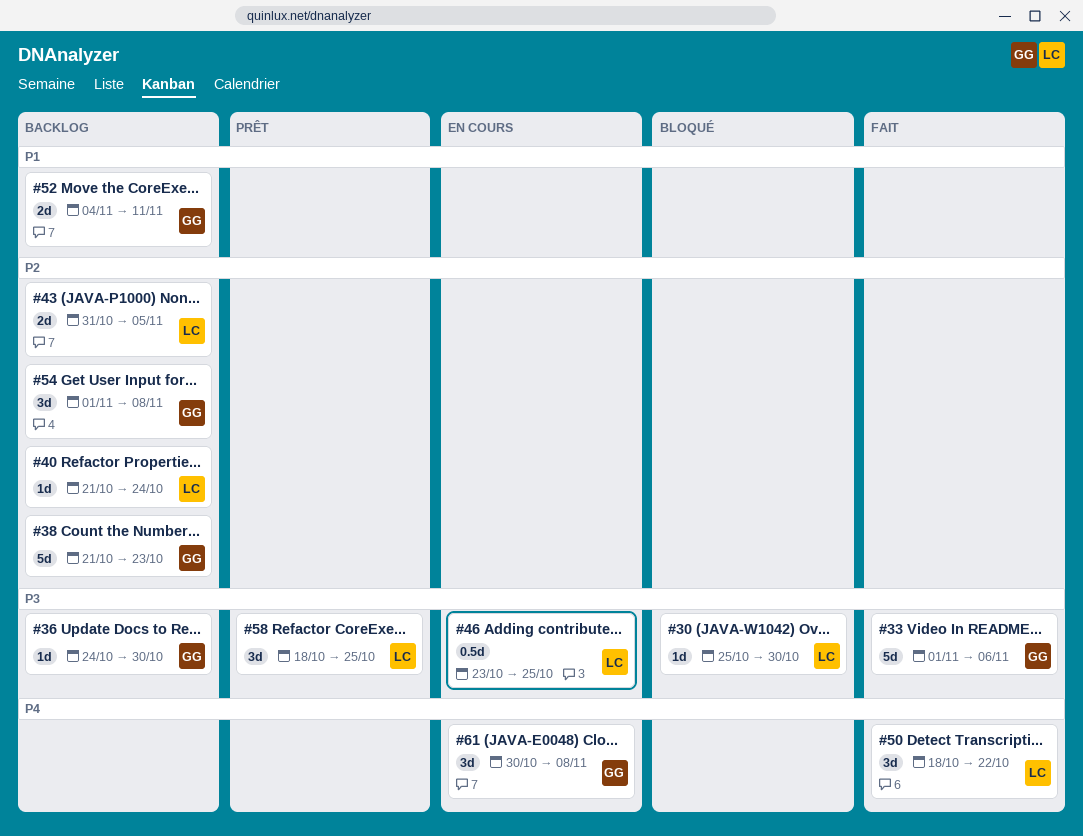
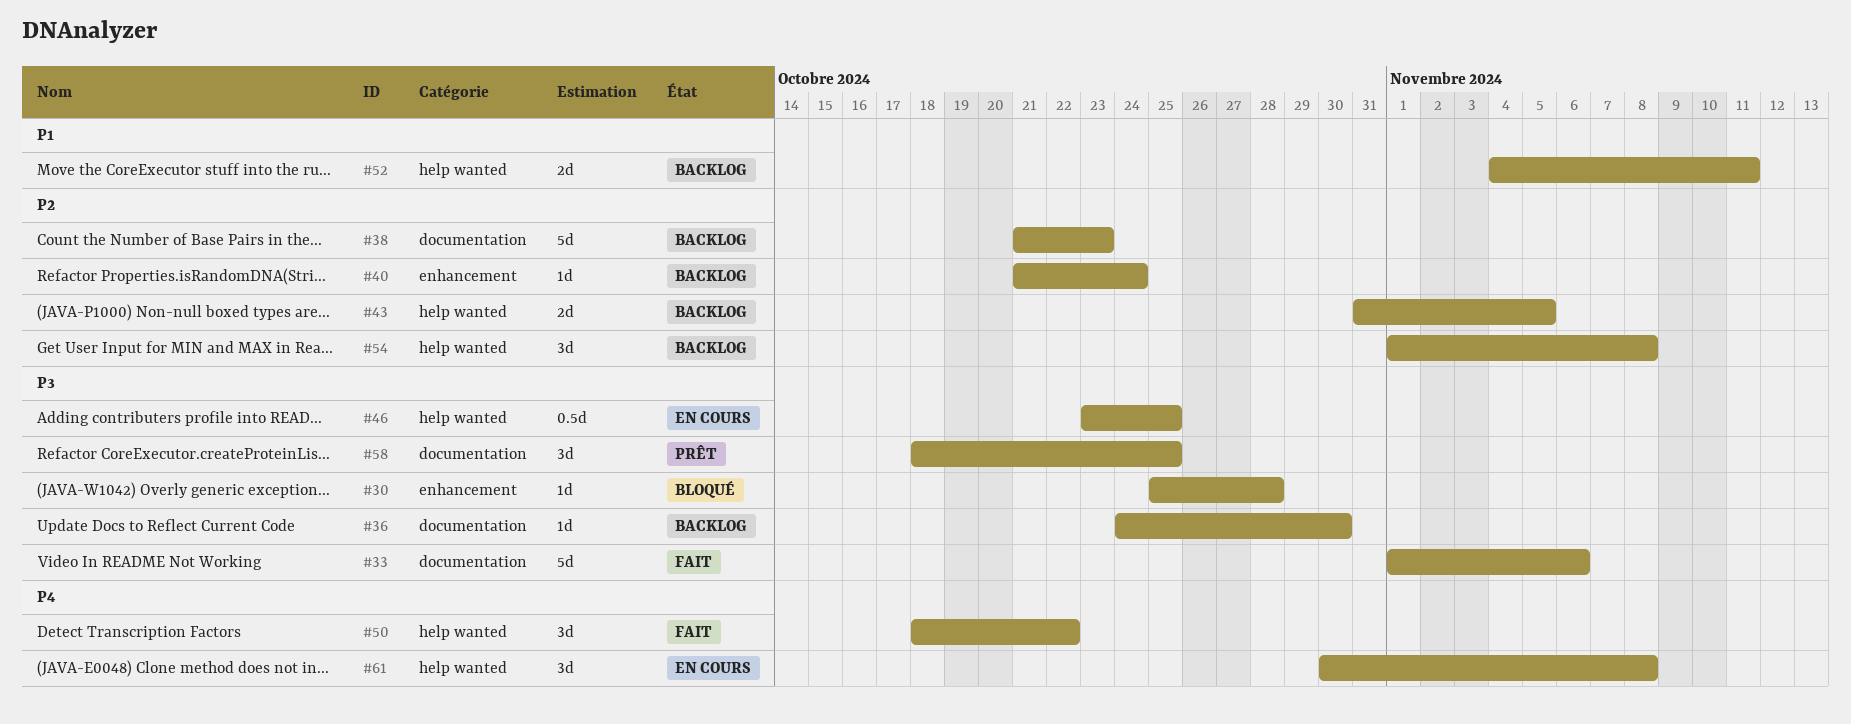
#30, due: Oct 30 -> Oct 28

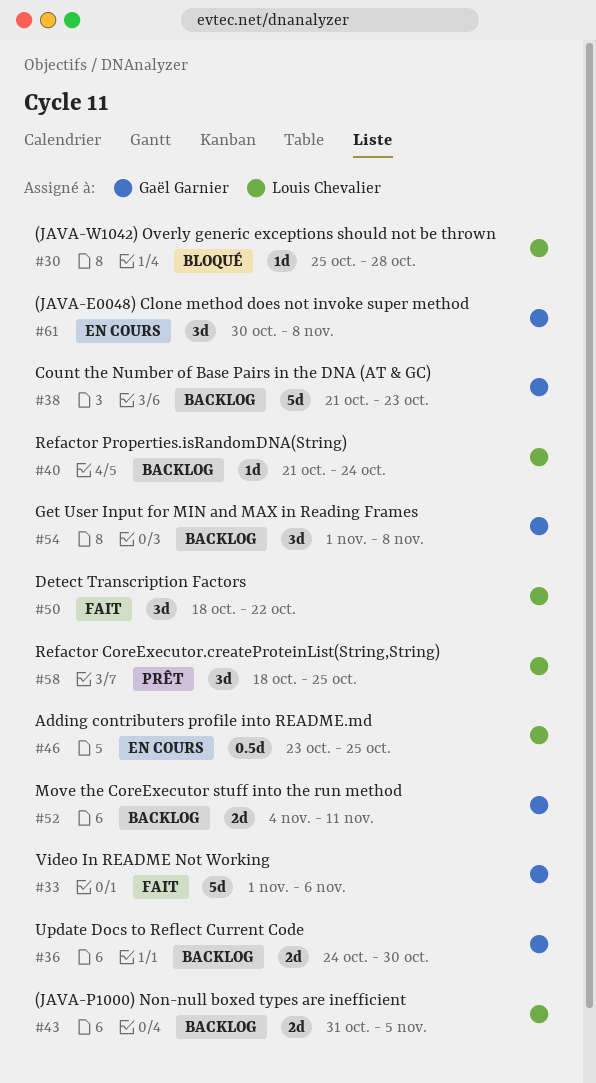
#36, estimate: 1d -> 2d

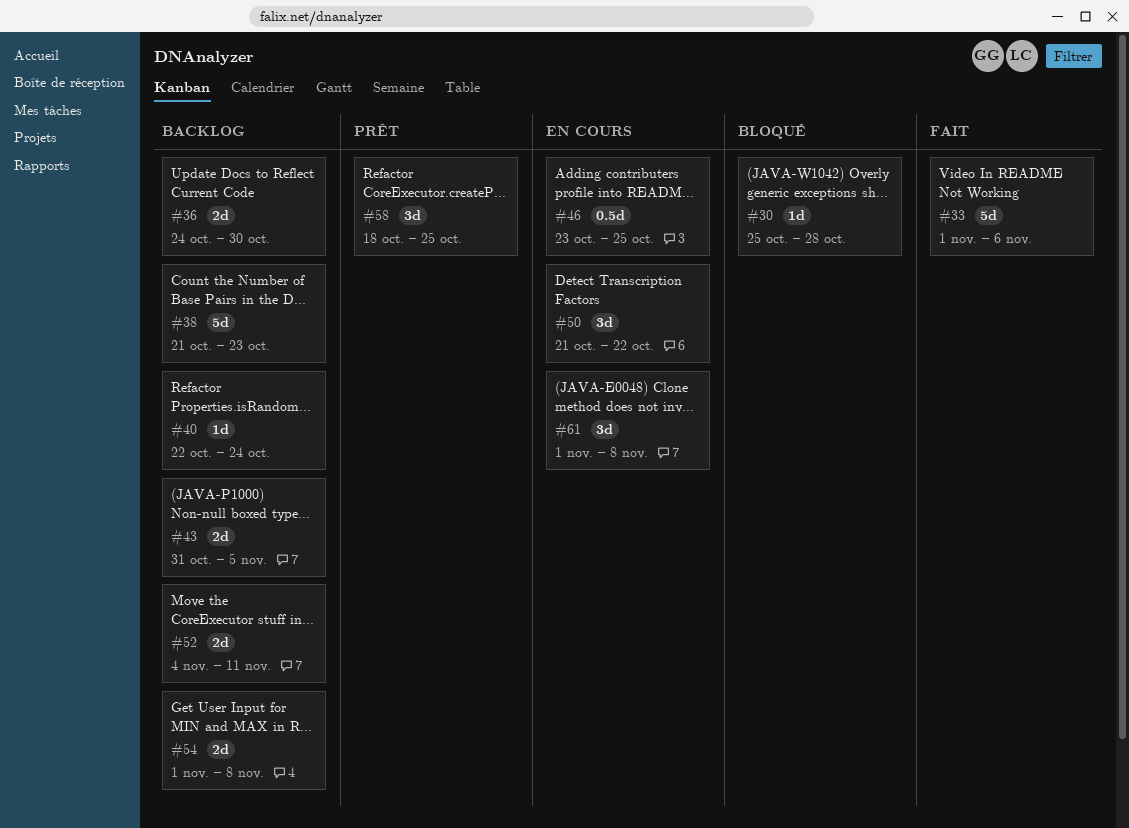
#40, start: Oct 21 -> Oct 22
#50, status: Fait -> En cours
#50, start: Oct 18 -> Oct 21
#54, estimate: 3d -> 2d
#61, start: Oct 30 -> Nov 1

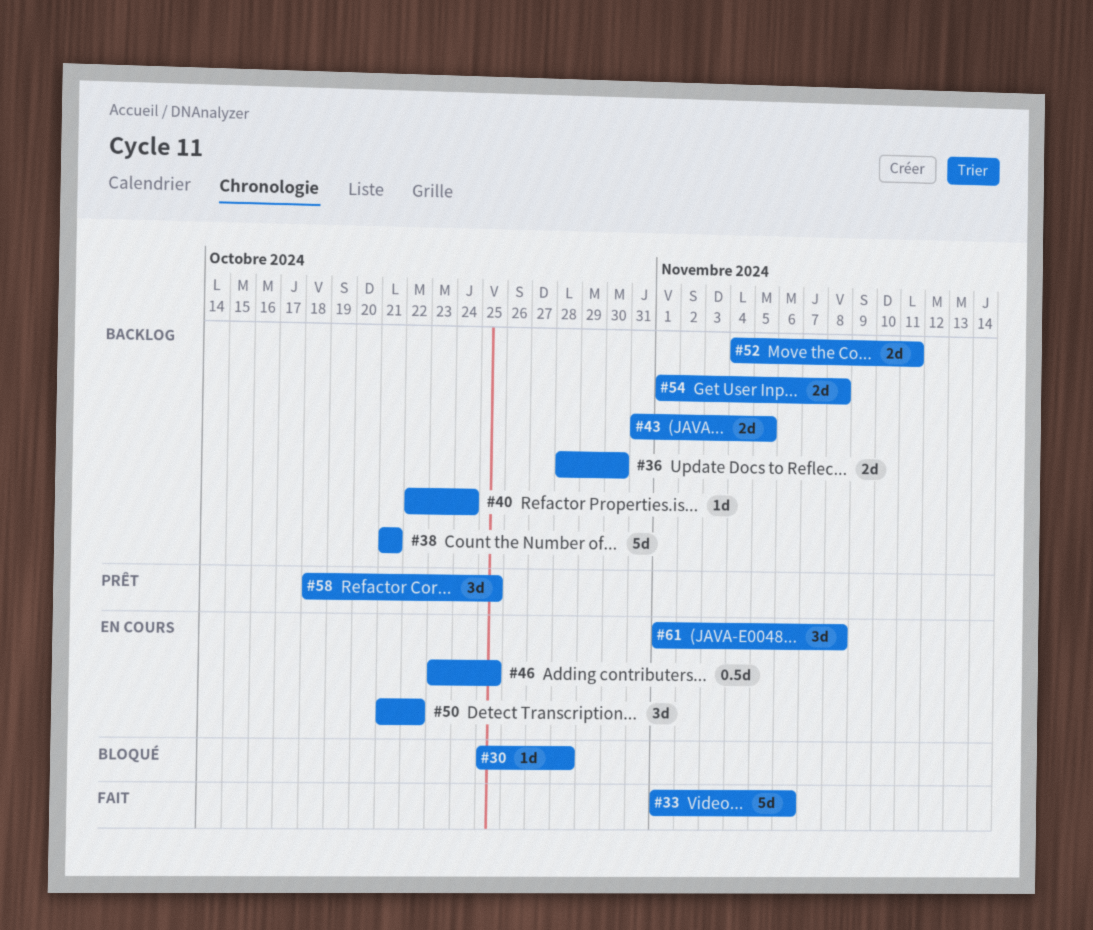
#36, start: Oct 24 -> Oct 28
#38, due: Oct 23 -> Oct 21

